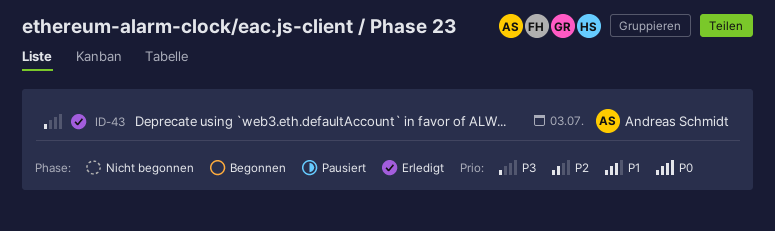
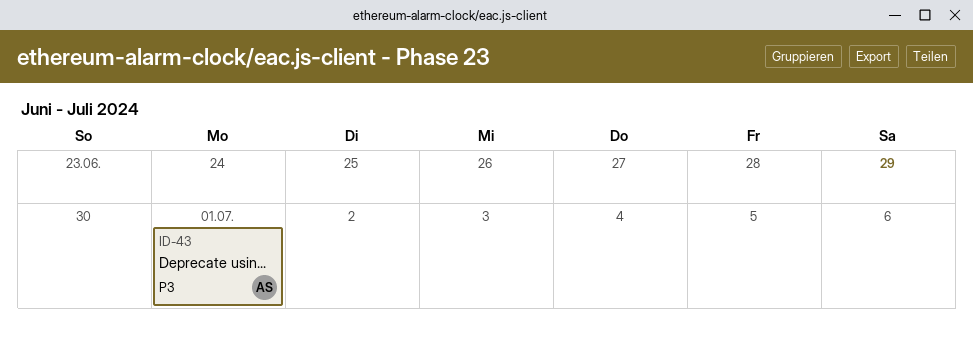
ID-43, due: Jul 3 -> Jul 1

